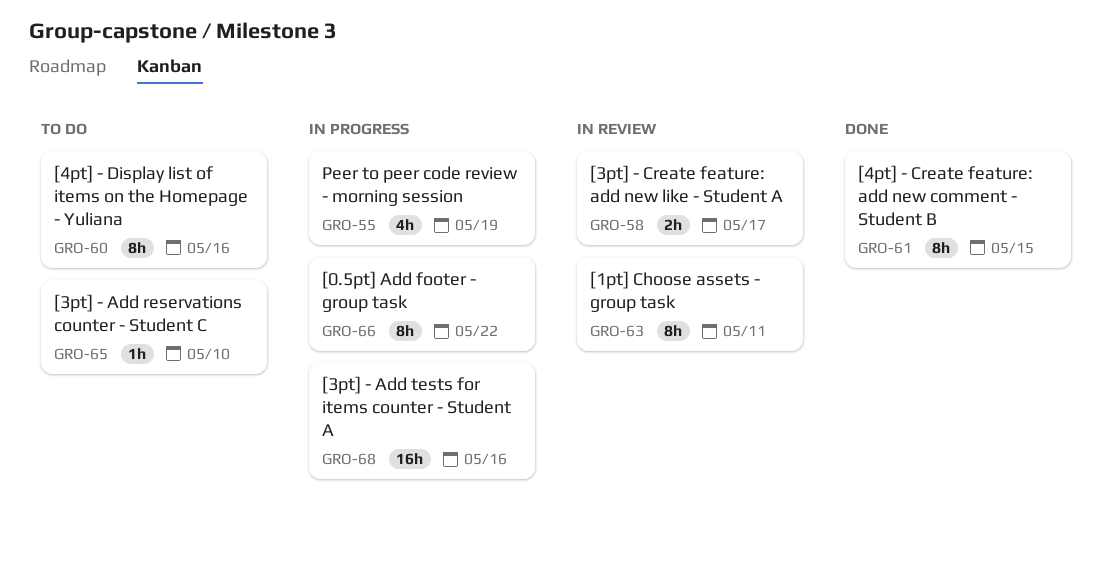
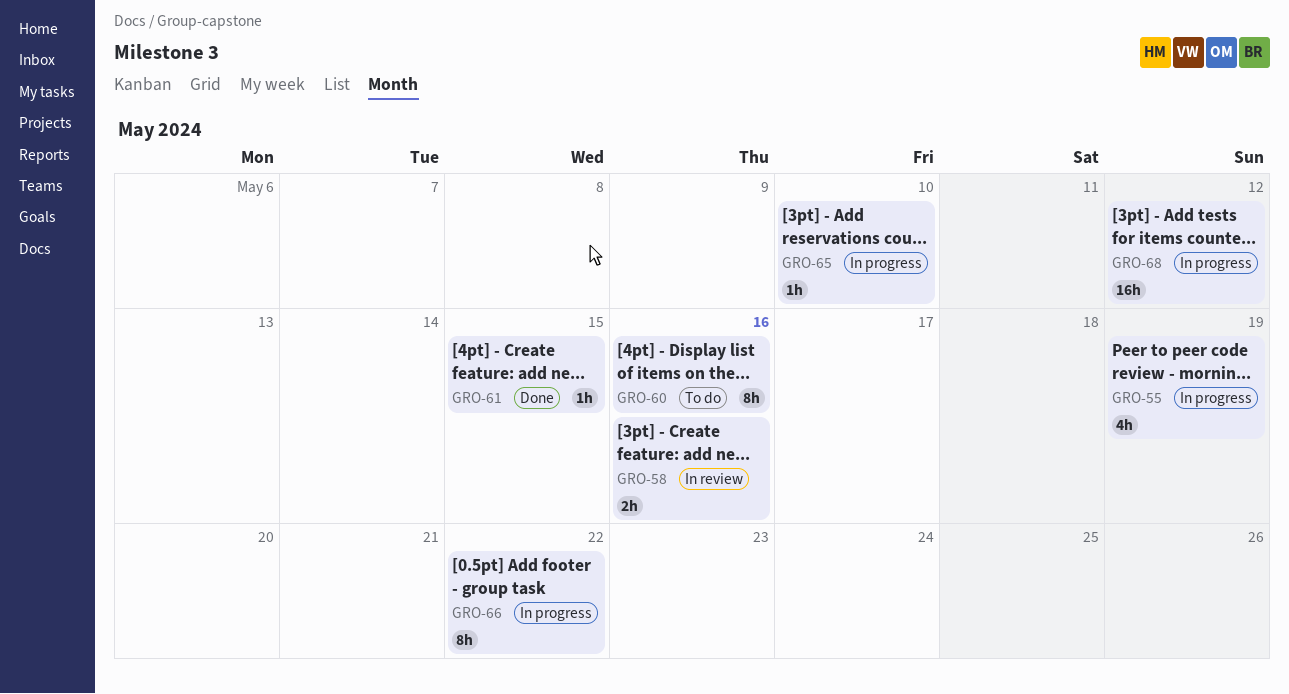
GRO-58, due: May 17 -> May 16
GRO-61, estimate: 8h -> 1h
GRO-63: present -> none
GRO-65, status: To do -> In progress
GRO-68, due: May 16 -> May 12

